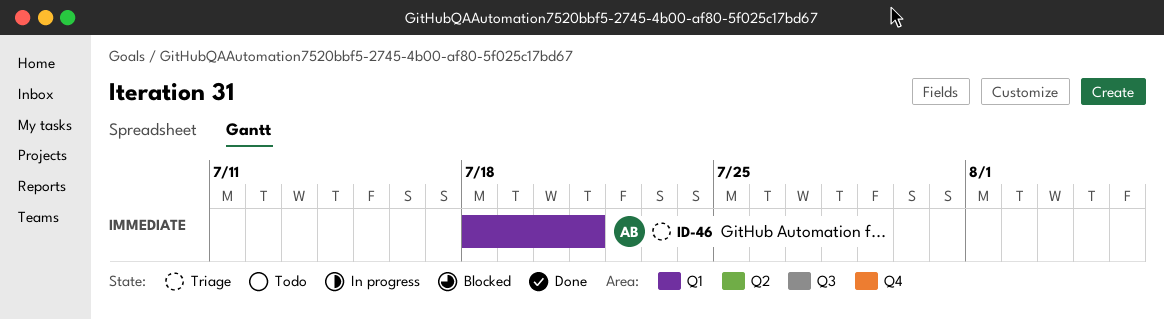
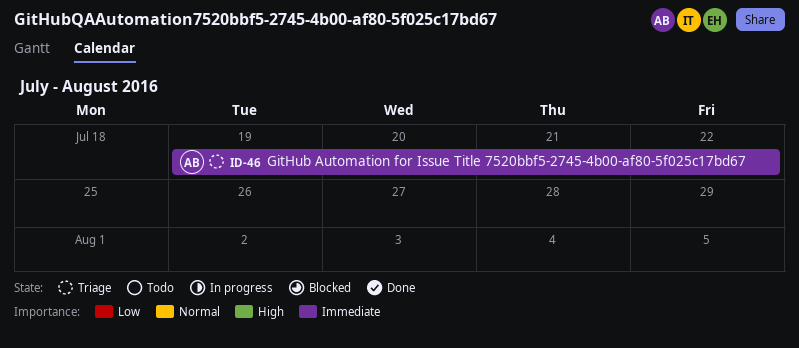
ID-46, start: Jul 18 -> Jul 19
ID-46, due: Jul 21 -> Jul 22

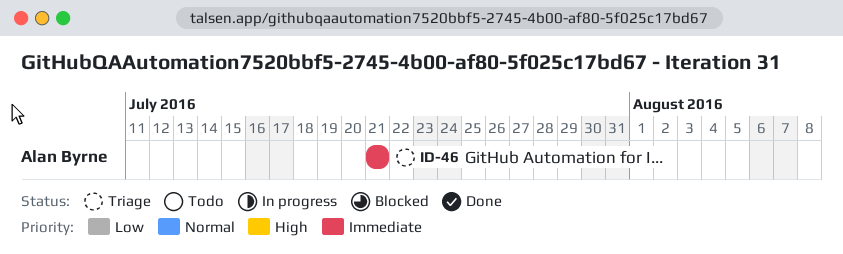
ID-46, start: Jul 19 -> Jul 21
ID-46, due: Jul 22 -> Jul 21

